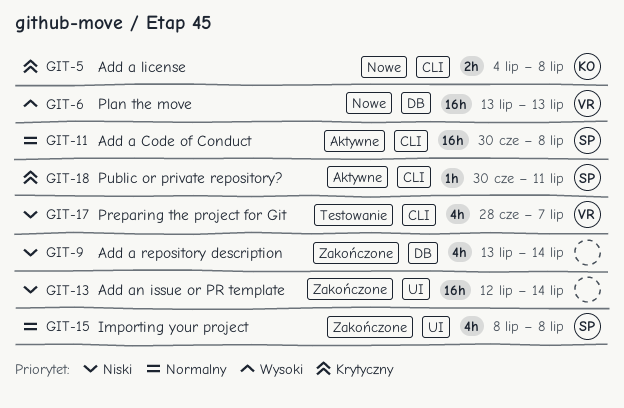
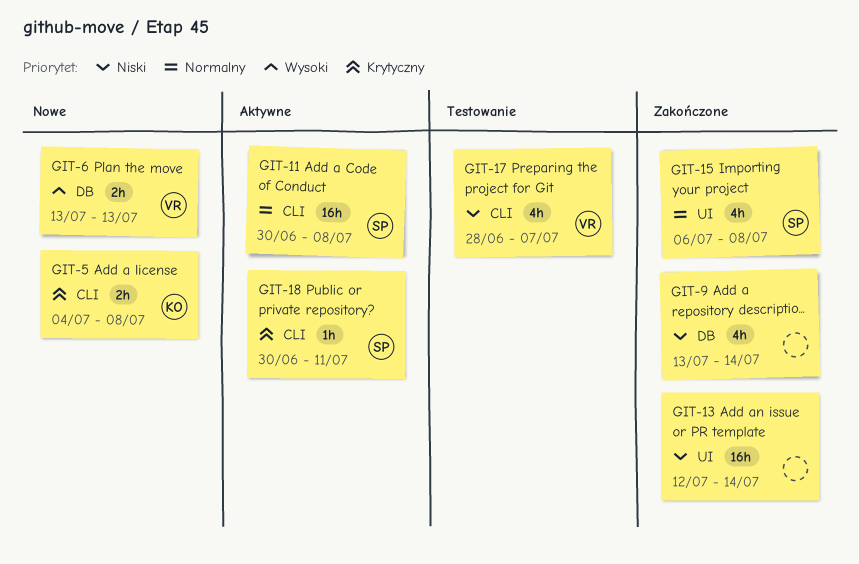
GIT-6, estimate: 16h -> 2h
GIT-15, start: Jul 8 -> Jul 6

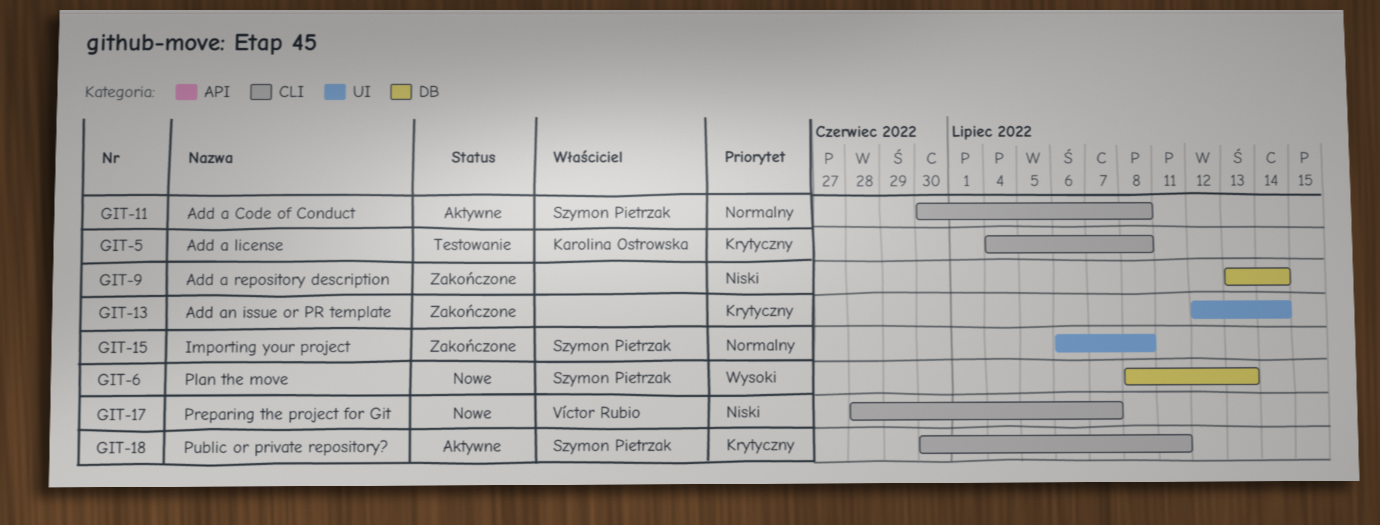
GIT-5, status: Nowe -> Testowanie
GIT-6, owner: Víctor Rubio -> Szymon Pietrzak
GIT-6, start: Jul 13 -> Jul 8
GIT-13, priority: Niski -> Krytyczny
GIT-17, status: Testowanie -> Nowe

